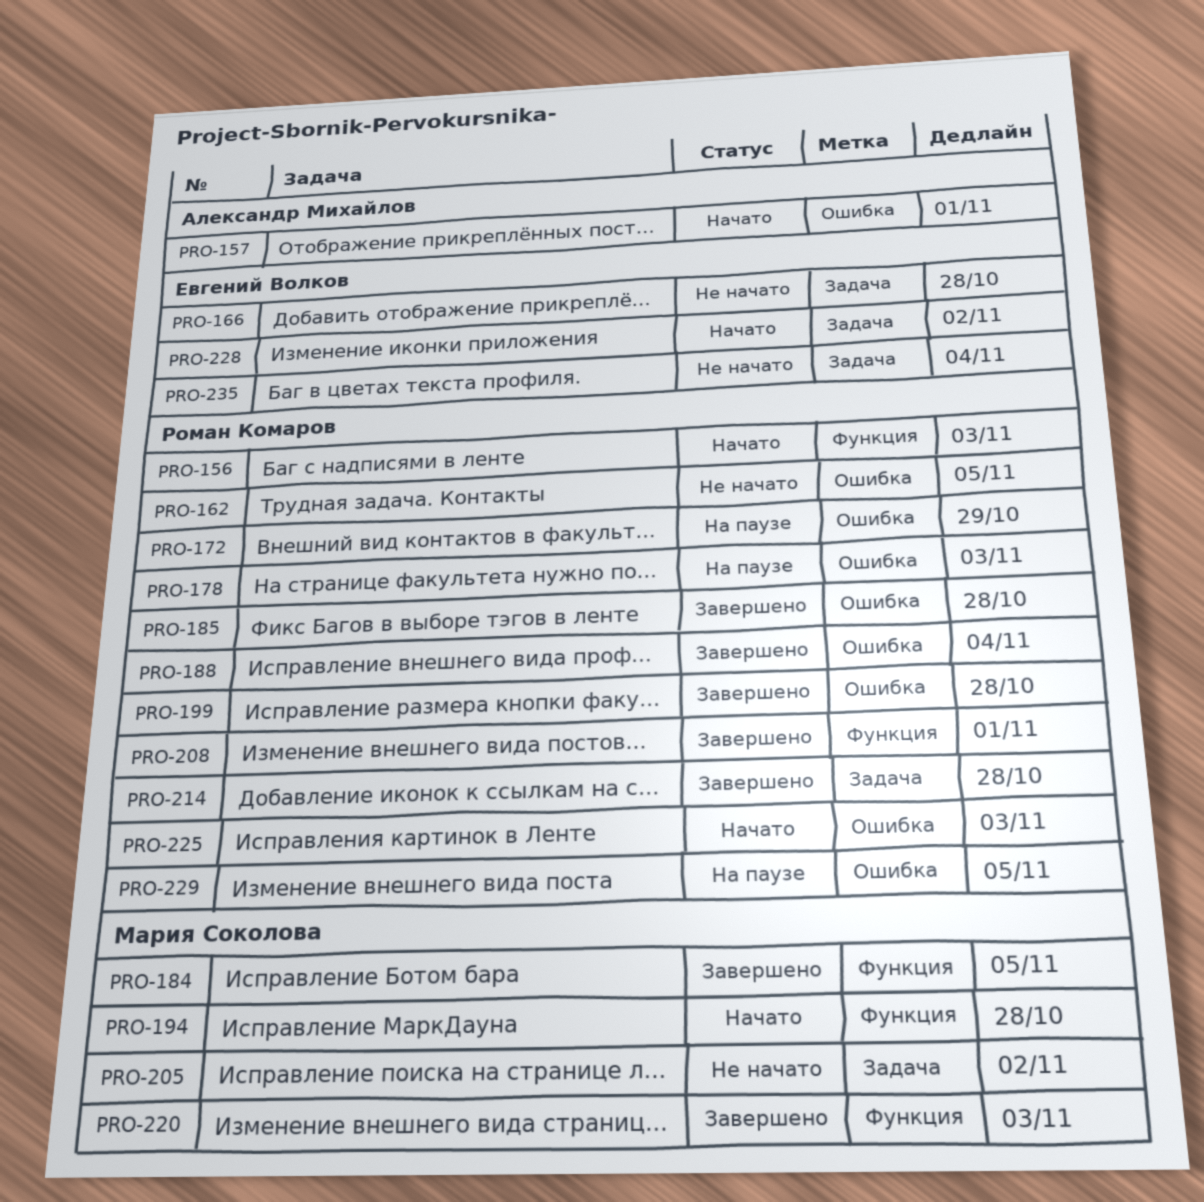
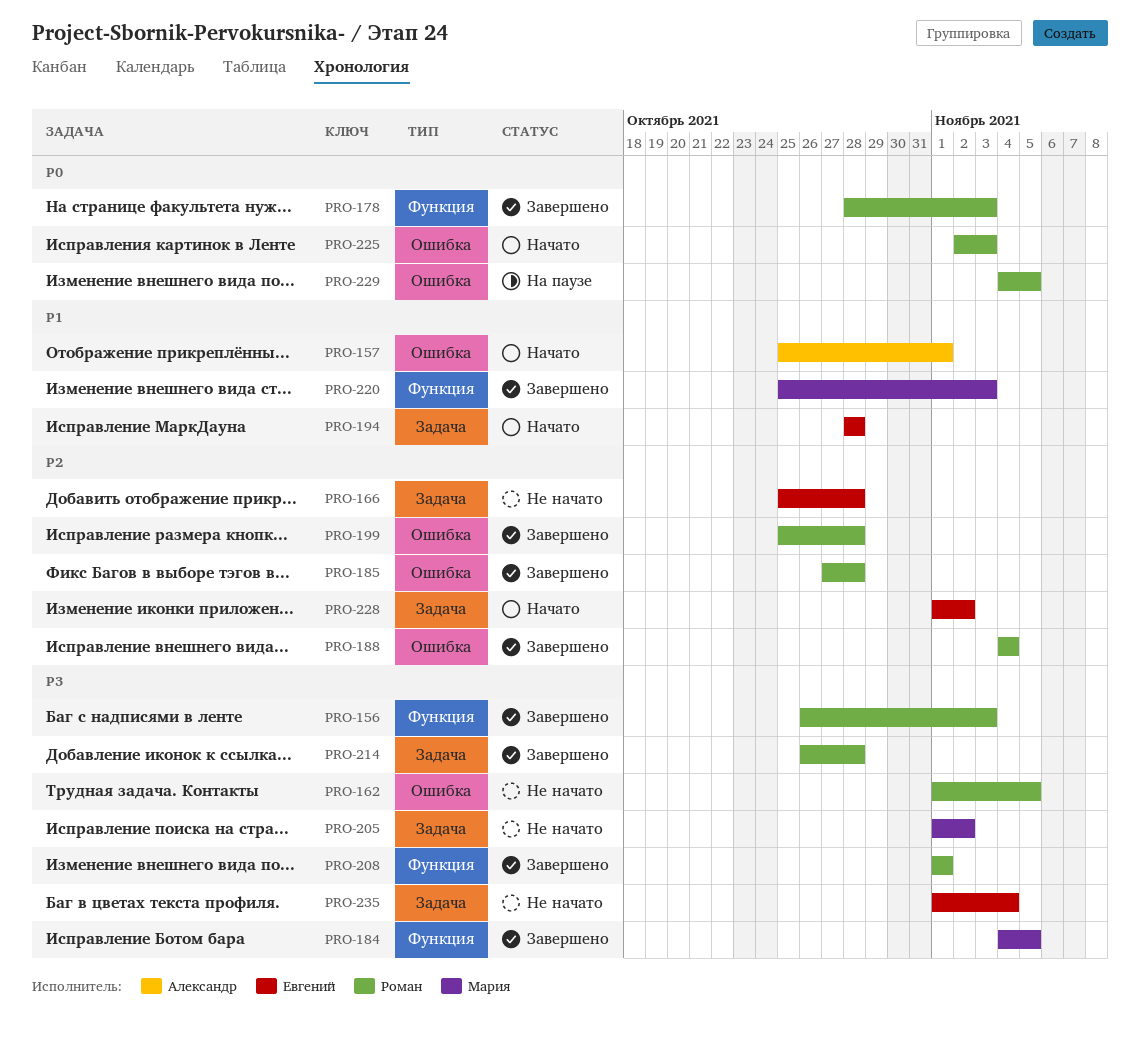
PRO-156, status: Начато -> Завершено
PRO-172: present -> none
PRO-178, status: На паузе -> Завершено
PRO-178, label: Ошибка -> Функция
PRO-194, owner: Мария Соколова -> Евгений Волков
PRO-194, label: Функция -> Задача

